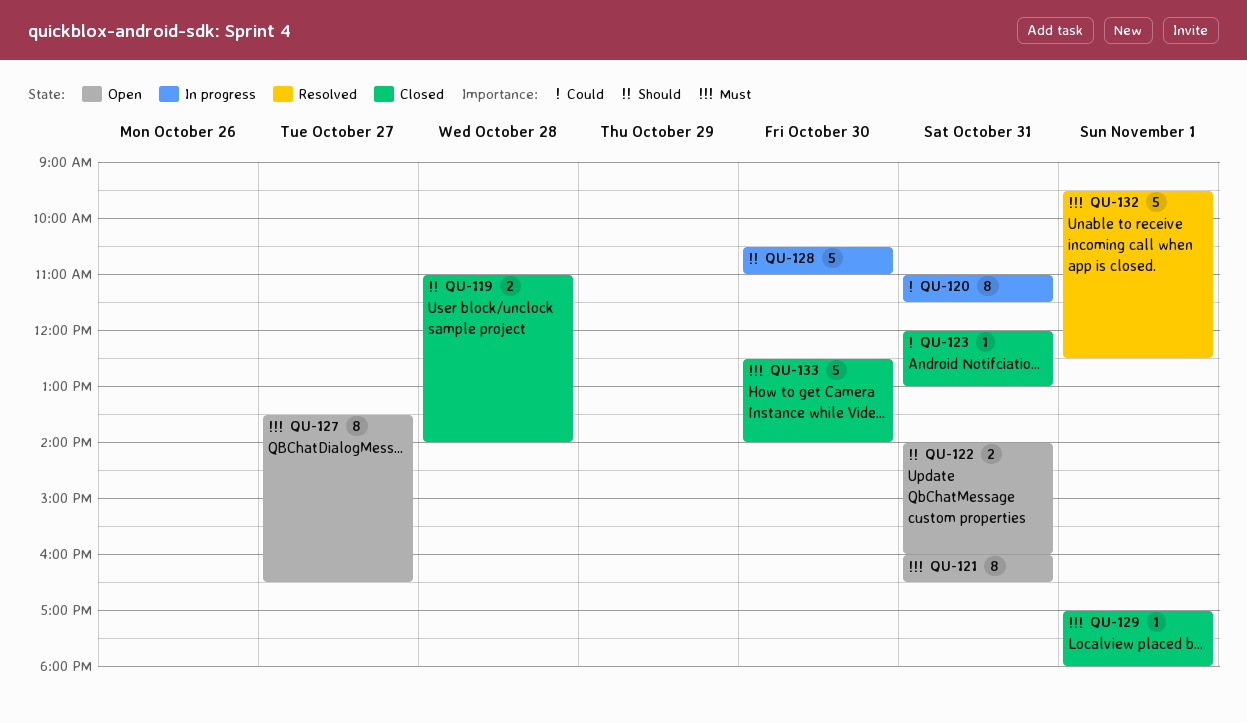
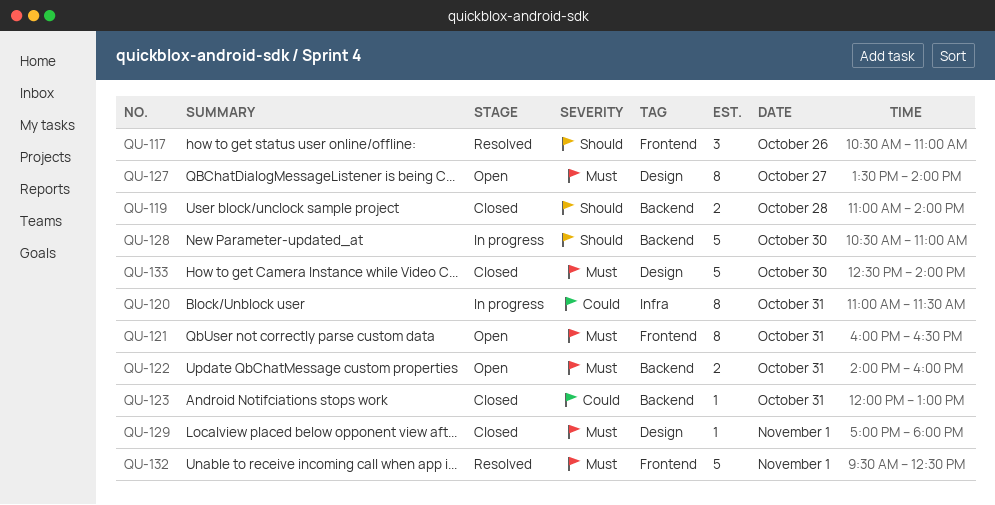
QU-117: none -> present
QU-122, priority: Should -> Must
QU-127, ends: 16:30 -> 14:00

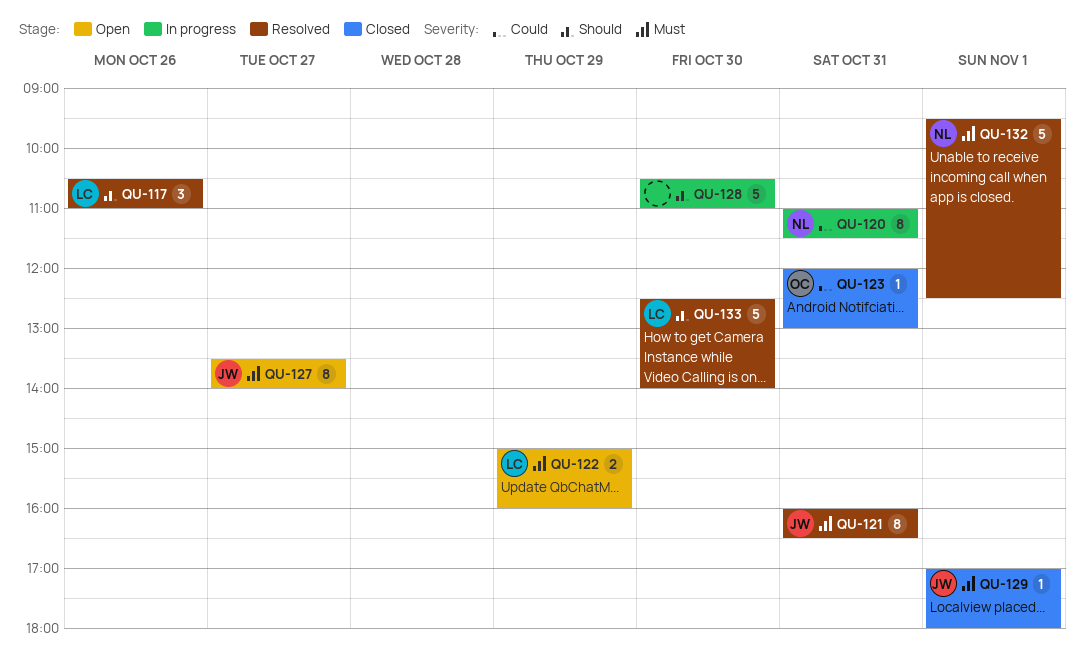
QU-119: present -> none
QU-121, status: Open -> Resolved
QU-122, day: Oct 31 -> Oct 29
QU-122, begins: 14:00 -> 15:00
QU-133, status: Closed -> Resolved
QU-133, priority: Must -> Should

